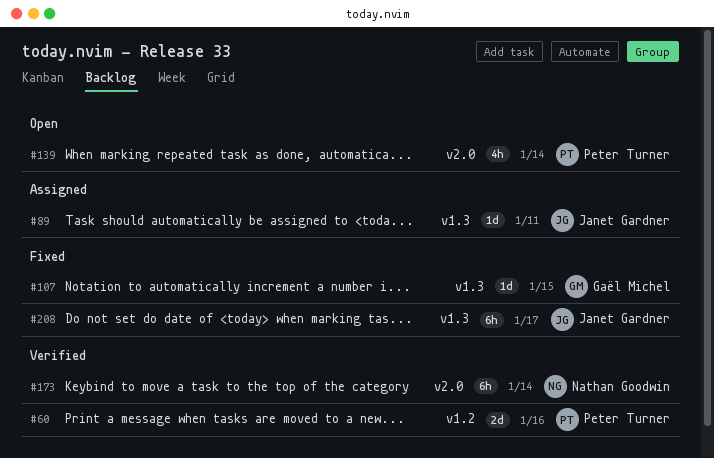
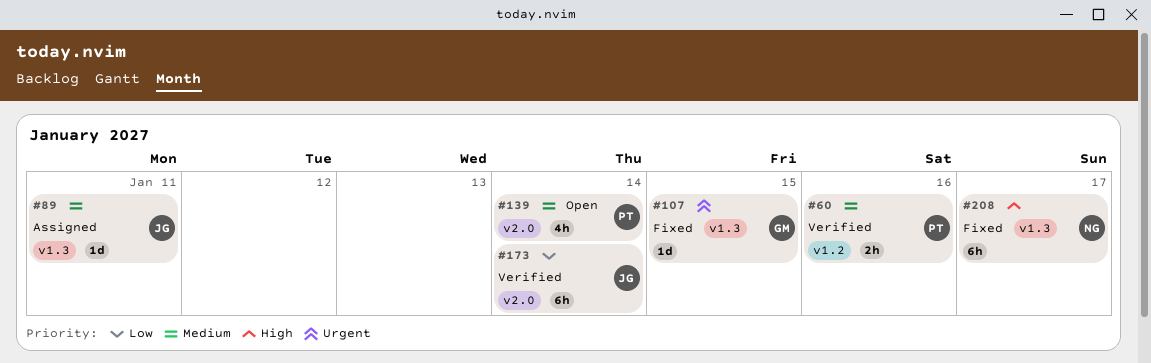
#60, estimate: 2d -> 2h
#173, owner: Nathan Goodwin -> Janet Gardner
#208, owner: Janet Gardner -> Nathan Goodwin

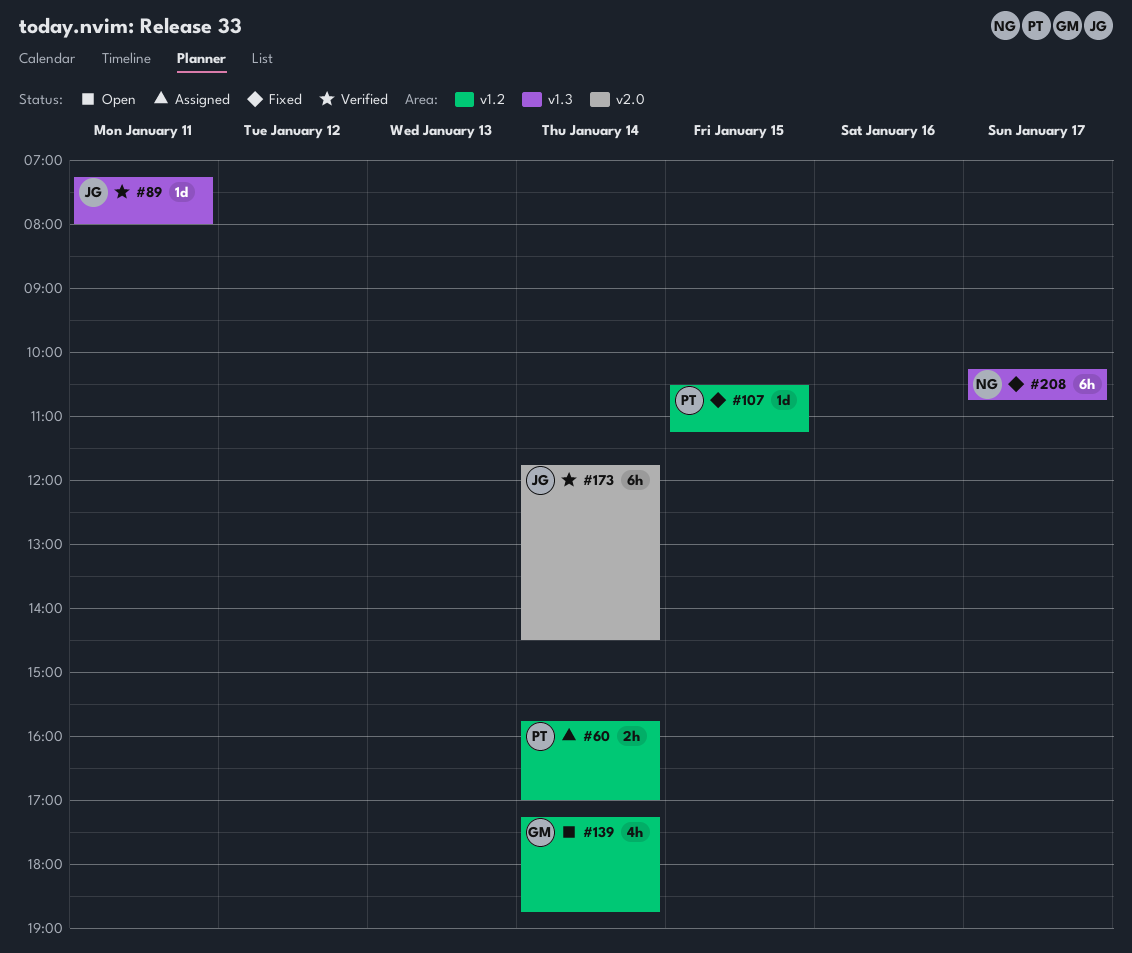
#60, status: Verified -> Assigned
#60, day: Jan 16 -> Jan 14
#89, status: Assigned -> Verified
#107, owner: GM -> PT
#107, label: v1.3 -> v1.2
#139, owner: PT -> GM
#139, label: v2.0 -> v1.2

